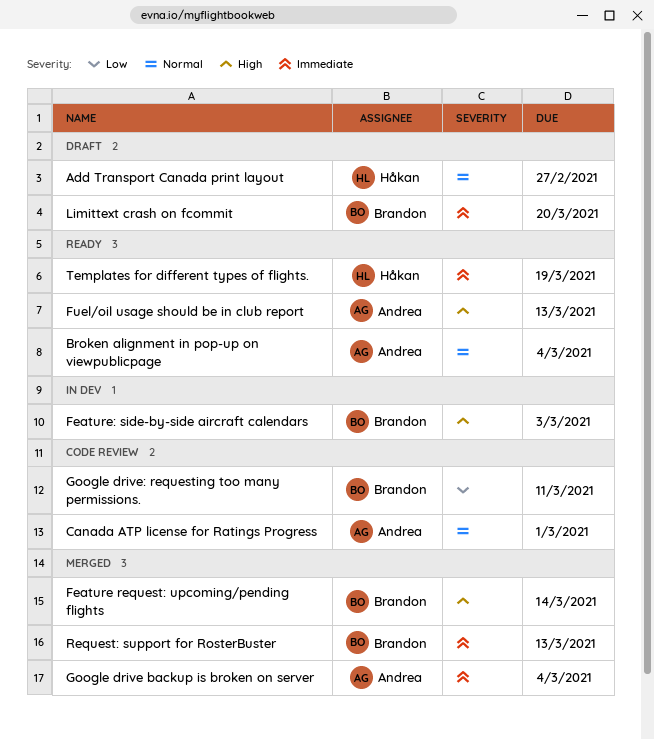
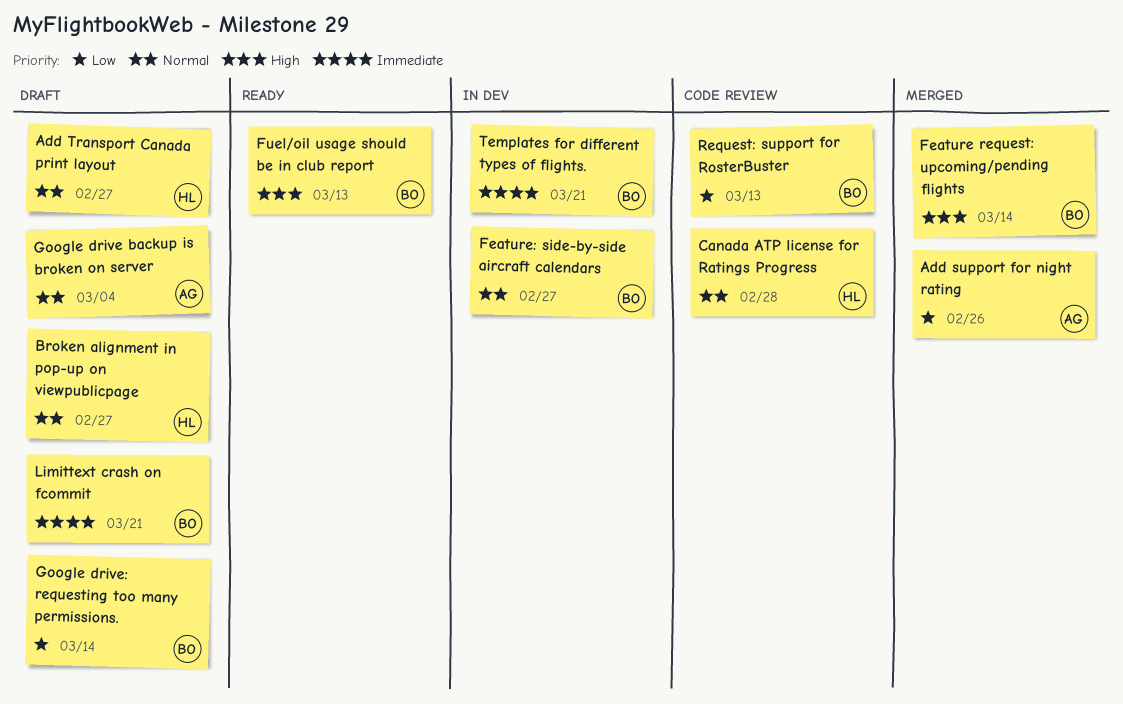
Add support for night rating: none -> present
Broken alignment in pop-up on viewpublicpage, status: Ready -> Draft
Broken alignment in pop-up on viewpublicpage, owner: Andrea -> Håkan
Broken alignment in pop-up on viewpublicpage, due: Mar 4 -> Feb 27
Canada ATP license for Ratings Progress, owner: Andrea -> Håkan
Canada ATP license for Ratings Progress, due: Mar 1 -> Feb 28
Feature: side-by-side aircraft calendars, priority: High -> Normal
Feature: side-by-side aircraft calendars, due: Mar 3 -> Feb 27
Fuel/oil usage should be in club report, owner: Andrea -> Brandon
Google drive backup is broken on server, status: Merged -> Draft
Google drive backup is broken on server, priority: Immediate -> Normal
Google drive: requesting too many permissions., status: Code review -> Draft
Google drive: requesting too many permissions., due: Mar 11 -> Mar 14
Limittext crash on fcommit, due: Mar 20 -> Mar 21
Request: support for RosterBuster, status: Merged -> Code review
Request: support for RosterBuster, priority: Immediate -> Low
Templates for different types of flights., status: Ready -> In dev
Templates for different types of flights., owner: Håkan -> Brandon
Templates for different types of flights., due: Mar 19 -> Mar 21

